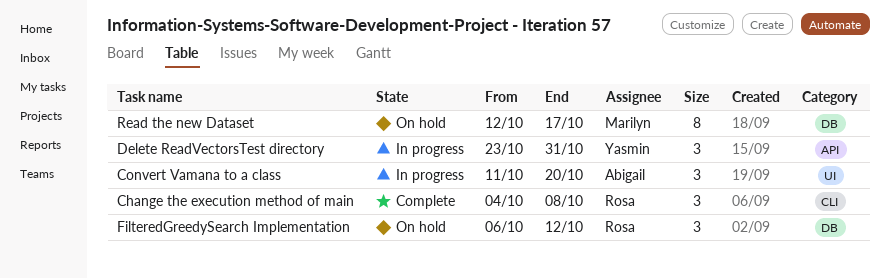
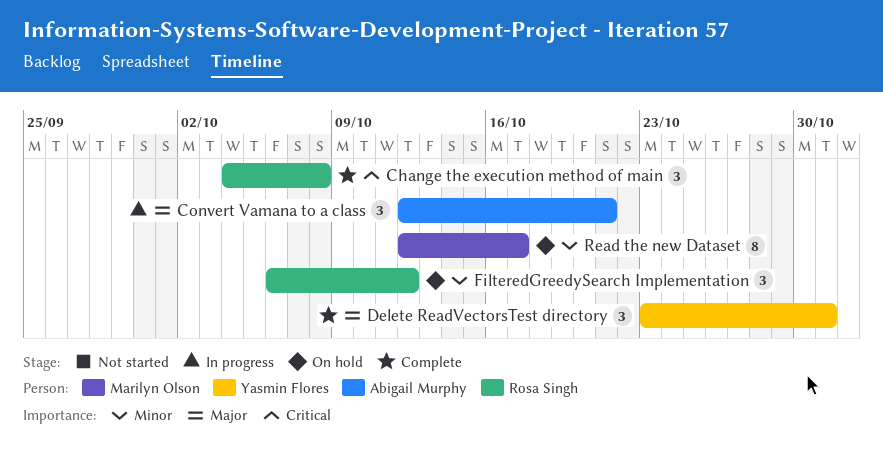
Convert Vamana to a class, start: Oct 11 -> Oct 12
Convert Vamana to a class, due: Oct 20 -> Oct 21
Delete ReadVectorsTest directory, status: In progress -> Complete

